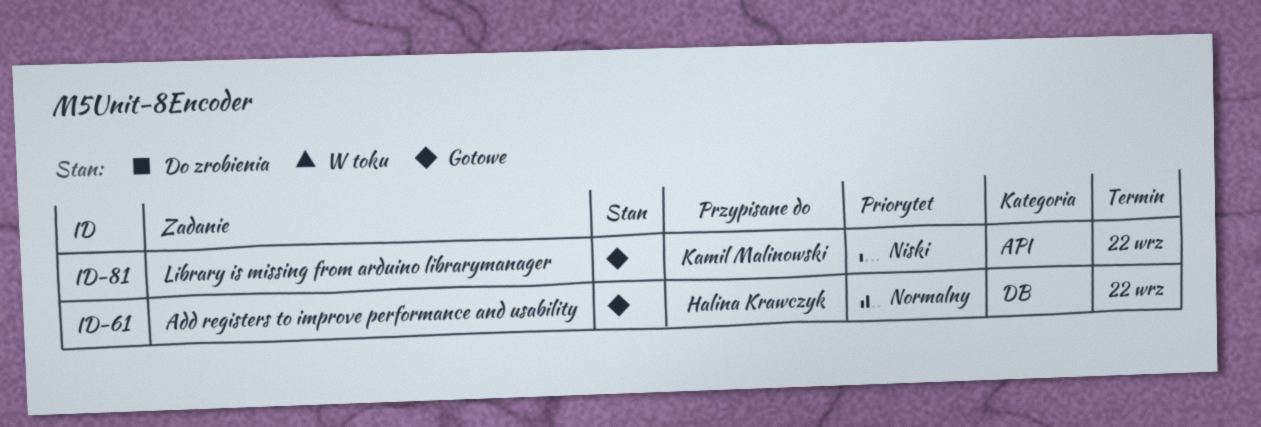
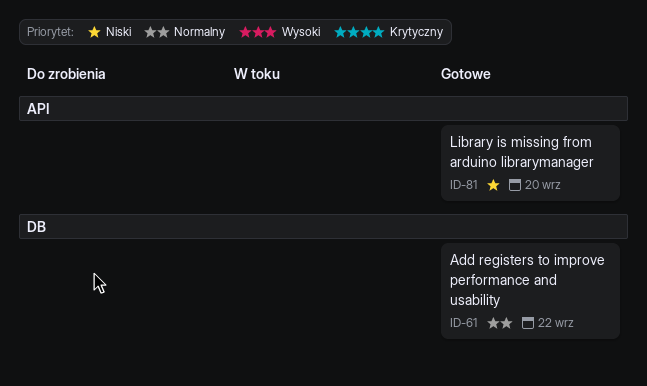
ID-81, due: Sep 22 -> Sep 20

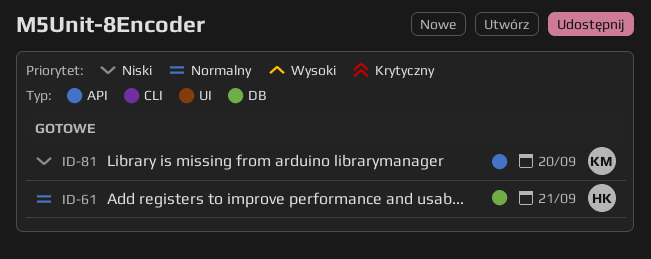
ID-61, due: Sep 22 -> Sep 21

